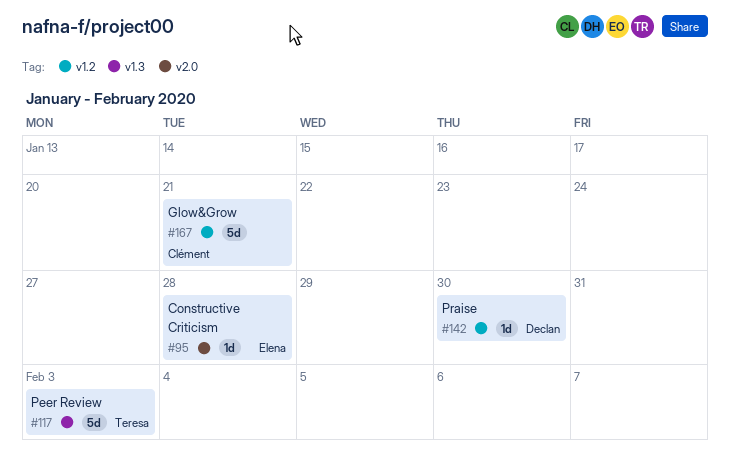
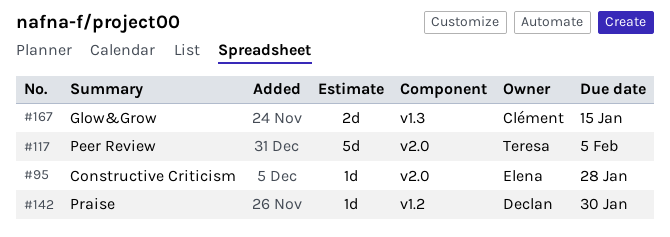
#117, label: v1.3 -> v2.0
#117, due: Feb 3 -> Feb 5
#167, label: v1.2 -> v1.3
#167, estimate: 5d -> 2d
#167, due: Jan 21 -> Jan 15

